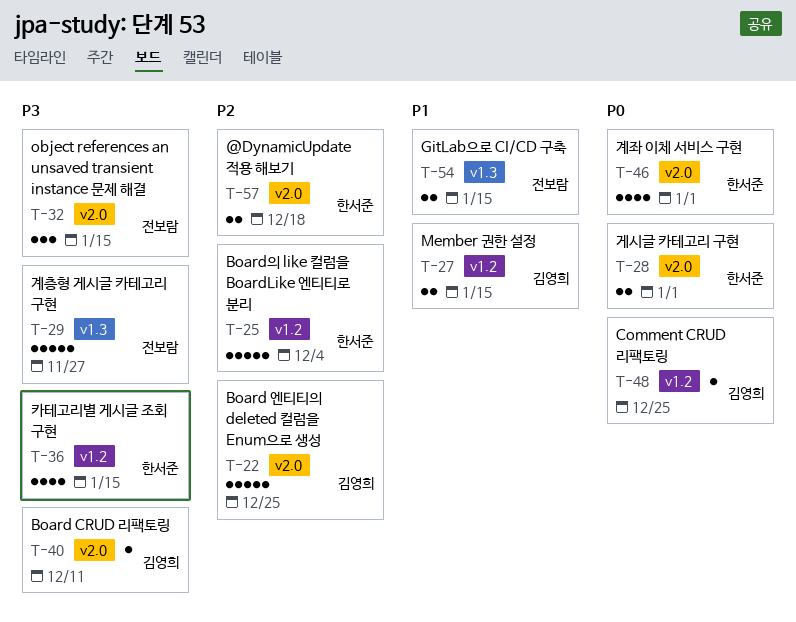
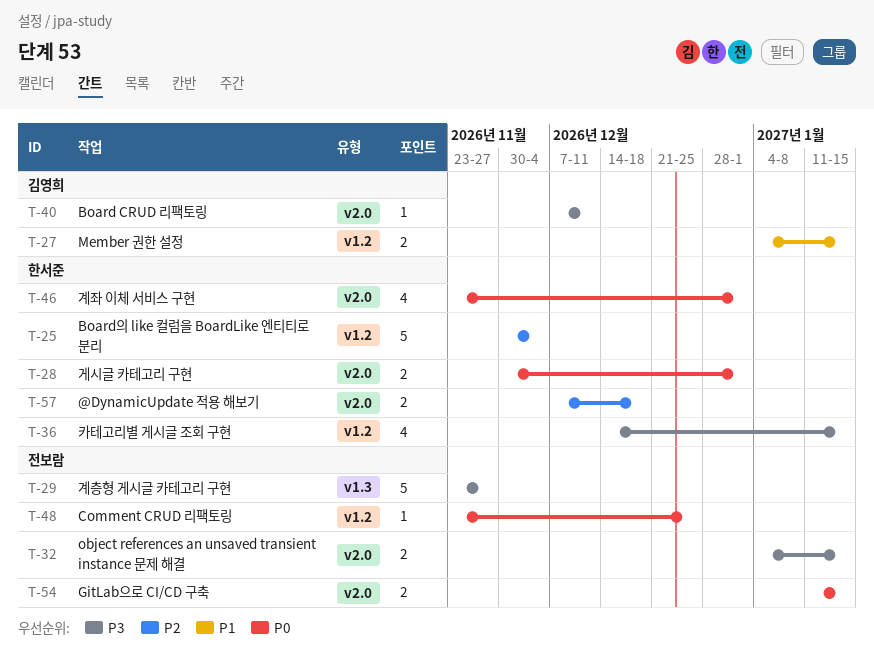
T-22: present -> none
T-32, estimate: 3 -> 2
T-48, owner: 김영희 -> 전보람
T-54, priority: P1 -> P0
T-54, label: v1.3 -> v2.0

